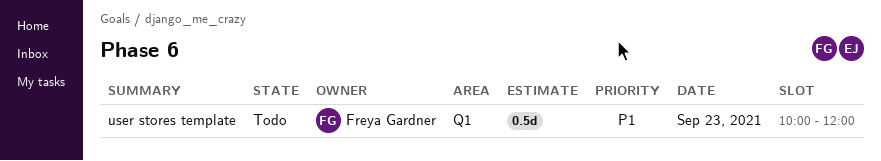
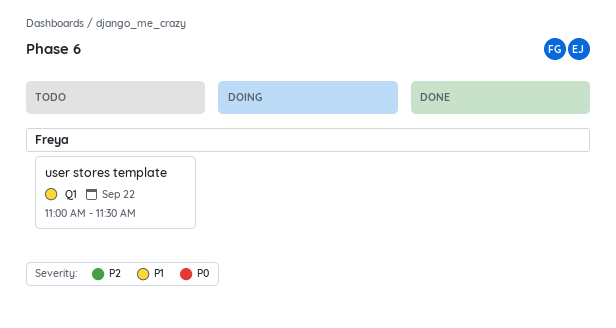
user stores template, day: Sep 23 -> Sep 22
user stores template, begins: 10:00 -> 11:00
user stores template, ends: 12:00 -> 11:30

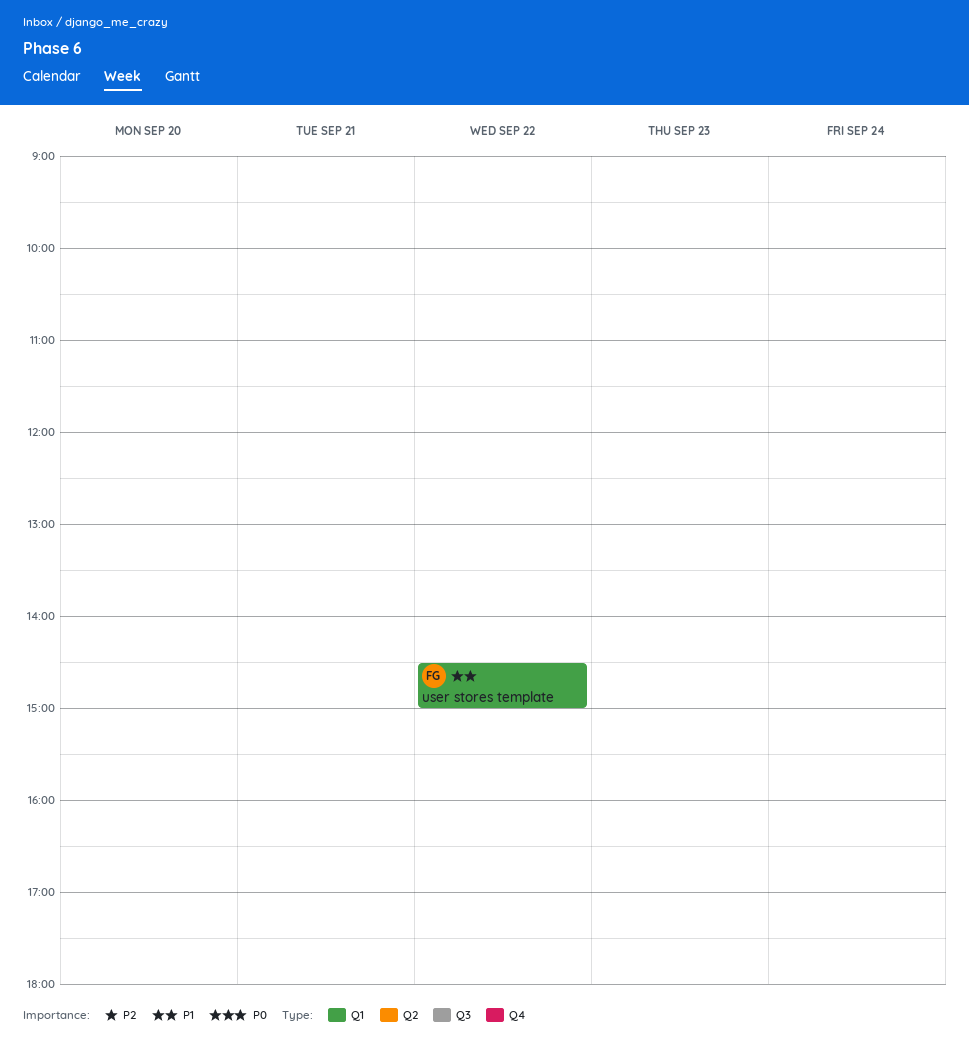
user stores template, begins: 11:00 -> 14:30
user stores template, ends: 11:30 -> 15:00

